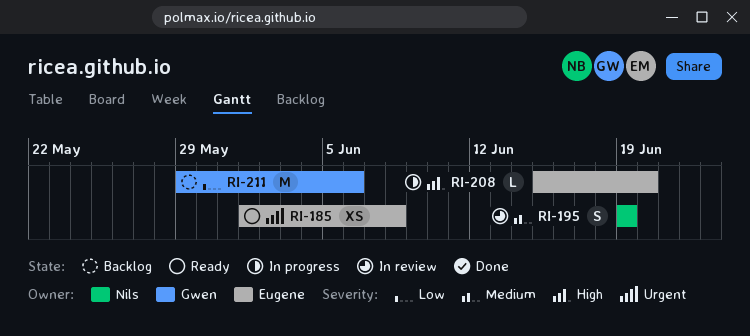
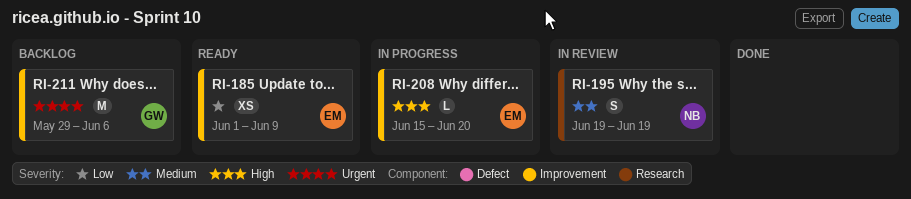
RI-185, priority: Urgent -> Low
RI-185, due: Jun 8 -> Jun 9
RI-211, priority: Low -> Urgent

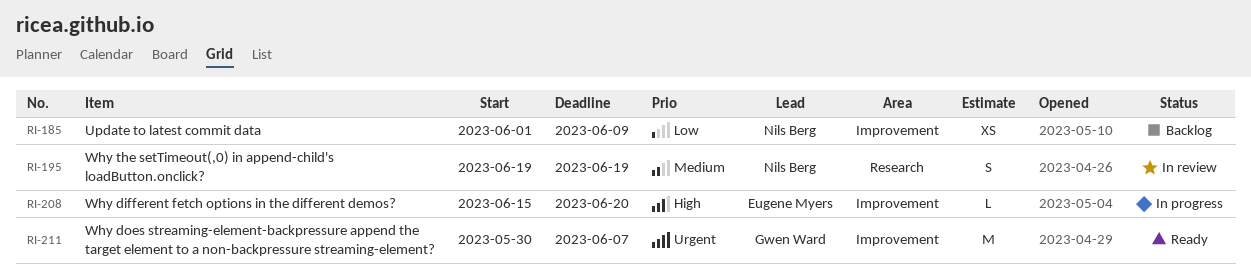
RI-185, status: Ready -> Backlog
RI-185, owner: Eugene Myers -> Nils Berg
RI-211, status: Backlog -> Ready
RI-211, start: May 29 -> May 30
RI-211, due: Jun 6 -> Jun 7

